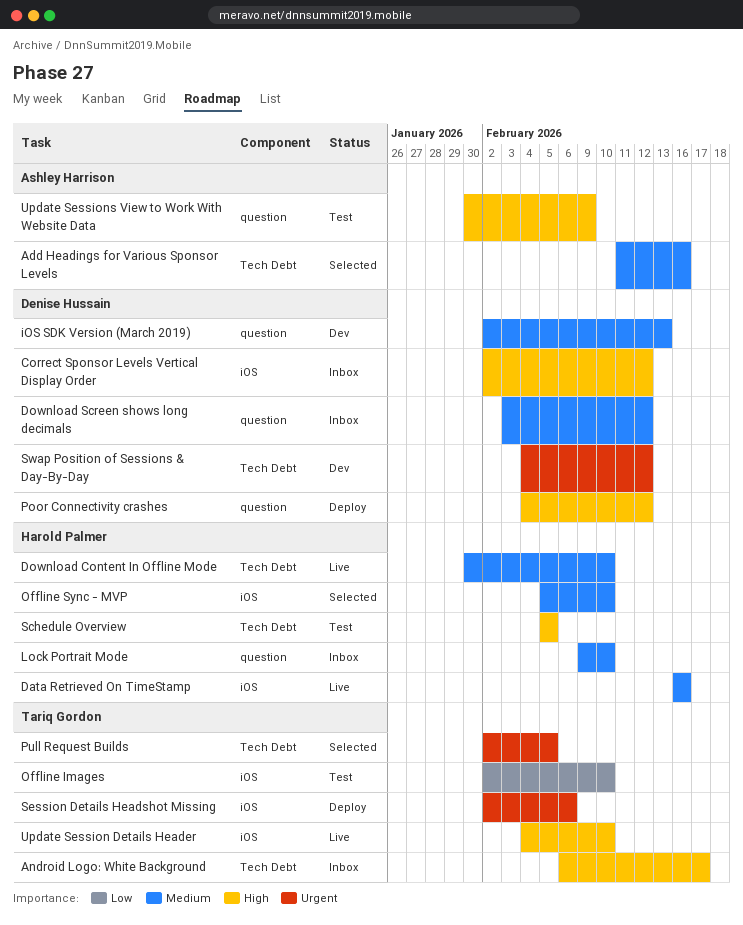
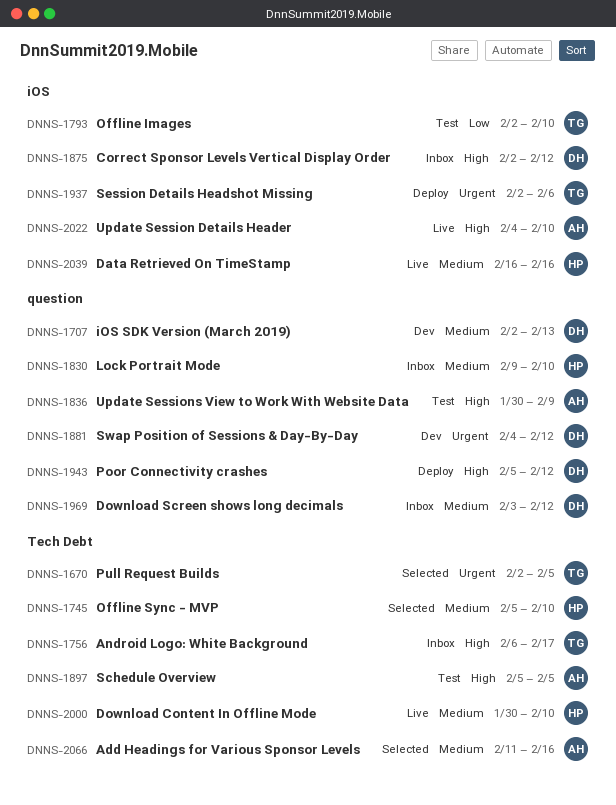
Offline Sync - MVP, label: iOS -> Tech Debt
Poor Connectivity crashes, start: Feb 4 -> Feb 5
Schedule Overview, owner: Harold Palmer -> Ashley Harrison
Swap Position of Sessions & Day-By-Day, label: Tech Debt -> question
Update Session Details Header, owner: Tariq Gordon -> Ashley Harrison

